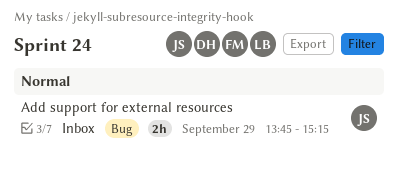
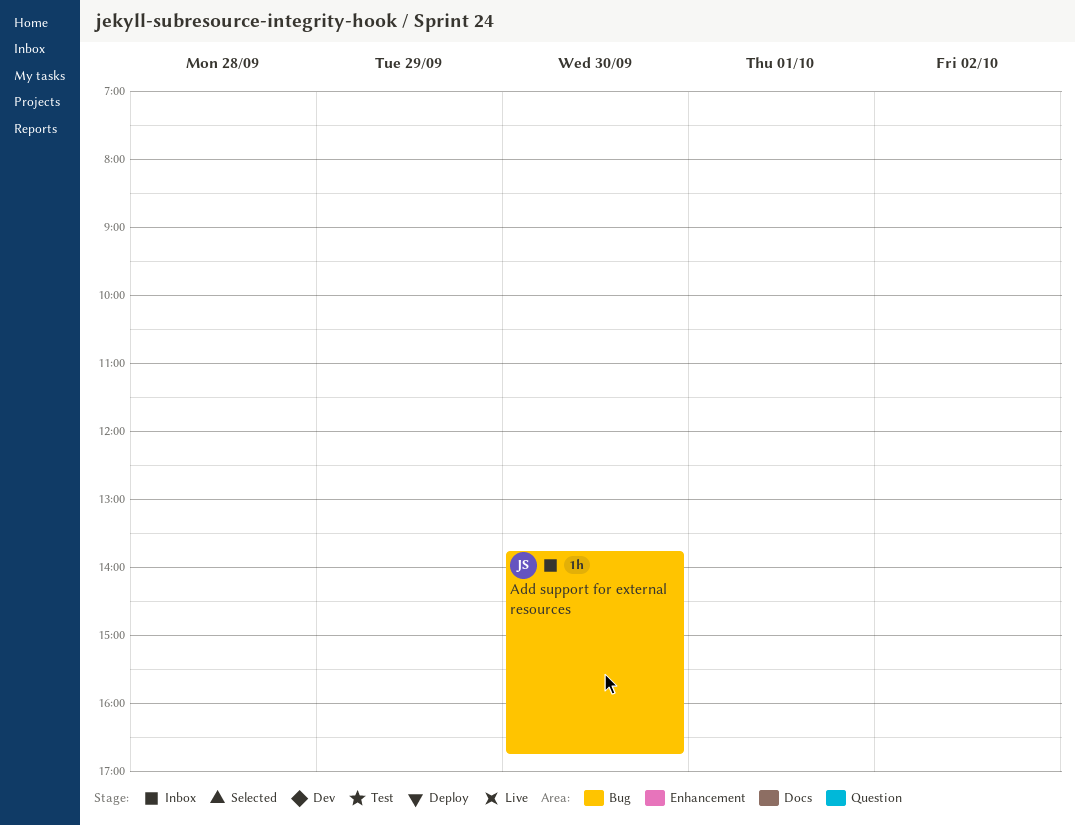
Add support for external resources, estimate: 2h -> 1h
Add support for external resources, day: Sep 29 -> Sep 30
Add support for external resources, ends: 15:15 -> 16:45

